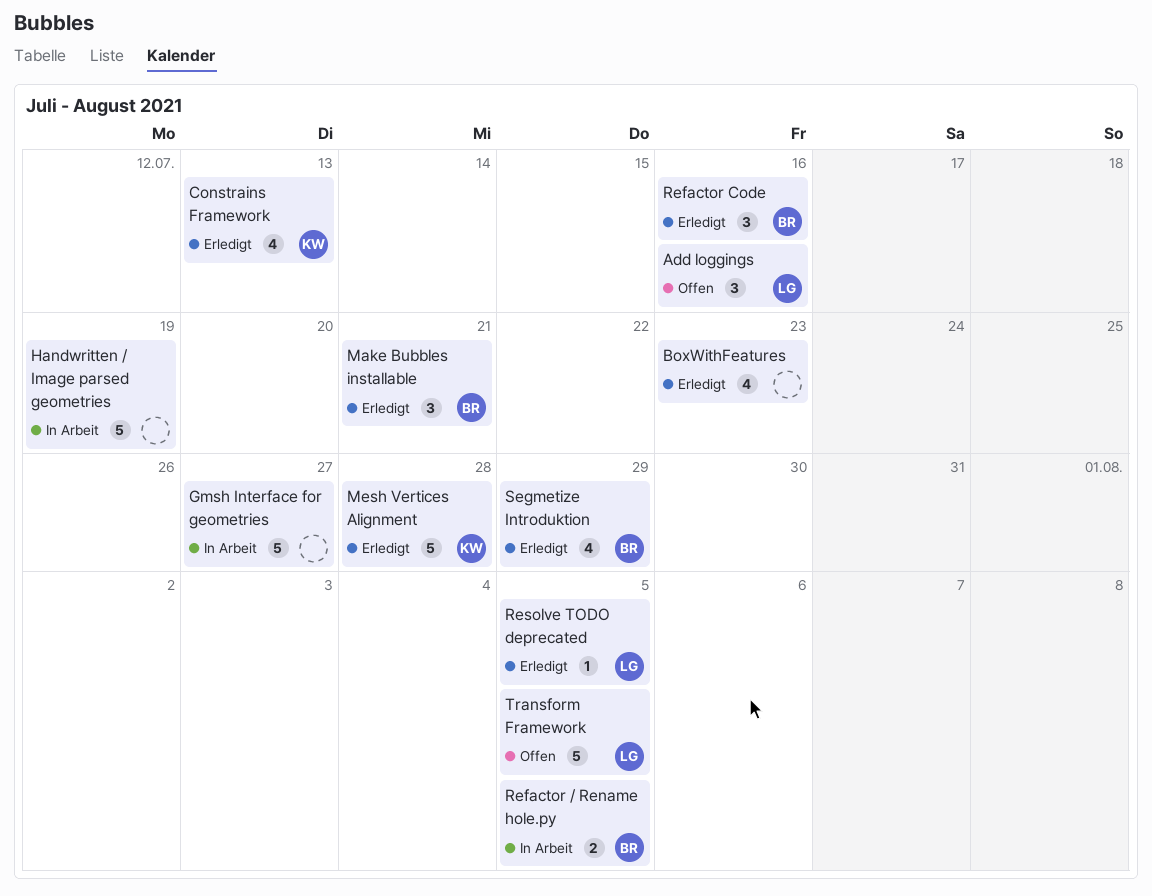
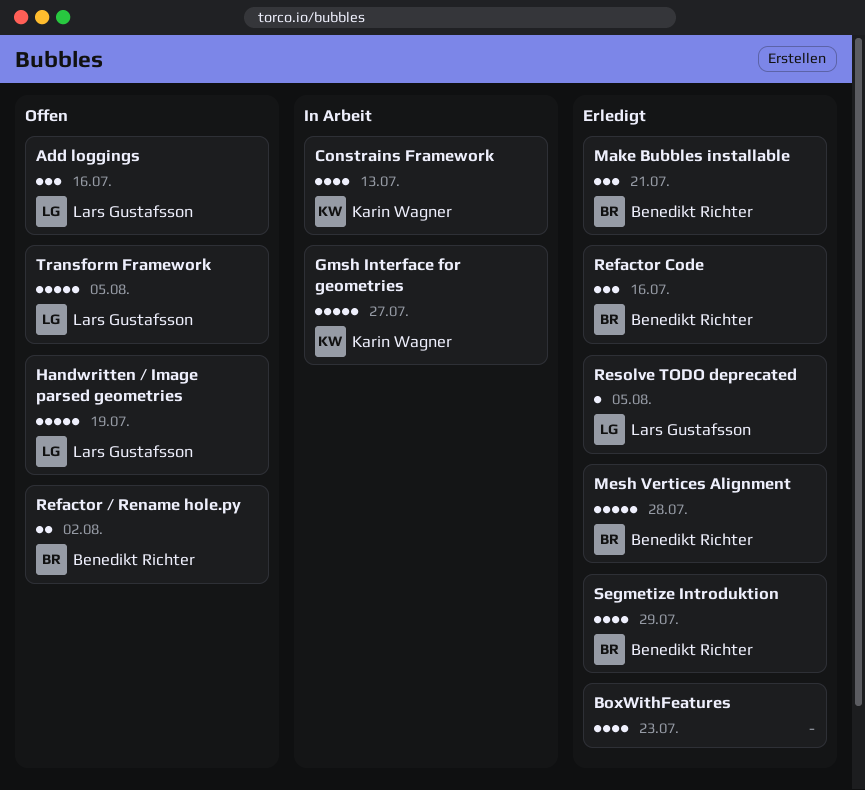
Constrains Framework, status: Erledigt -> In Arbeit
Gmsh Interface for geometries, owner: none -> Karin Wagner
Handwritten / Image parsed geometries, status: In Arbeit -> Offen
Handwritten / Image parsed geometries, owner: none -> Lars Gustafsson
Mesh Vertices Alignment, owner: Karin Wagner -> Benedikt Richter
Refactor / Rename hole.py, status: In Arbeit -> Offen
Refactor / Rename hole.py, due: Aug 5 -> Aug 2

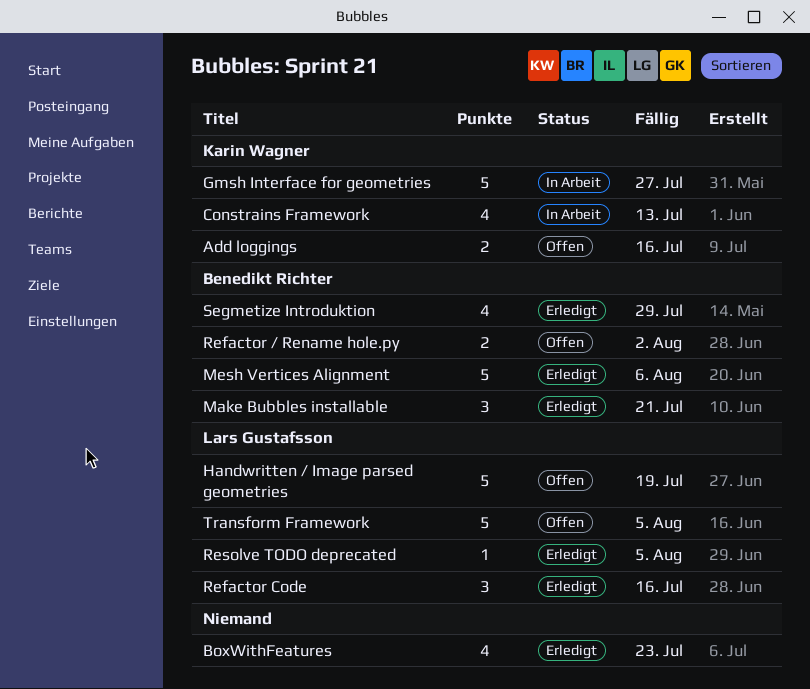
Add loggings, owner: Lars Gustafsson -> Karin Wagner
Add loggings, estimate: 3 -> 2
Mesh Vertices Alignment, due: Jul 28 -> Aug 6
Refactor Code, owner: Benedikt Richter -> Lars Gustafsson

